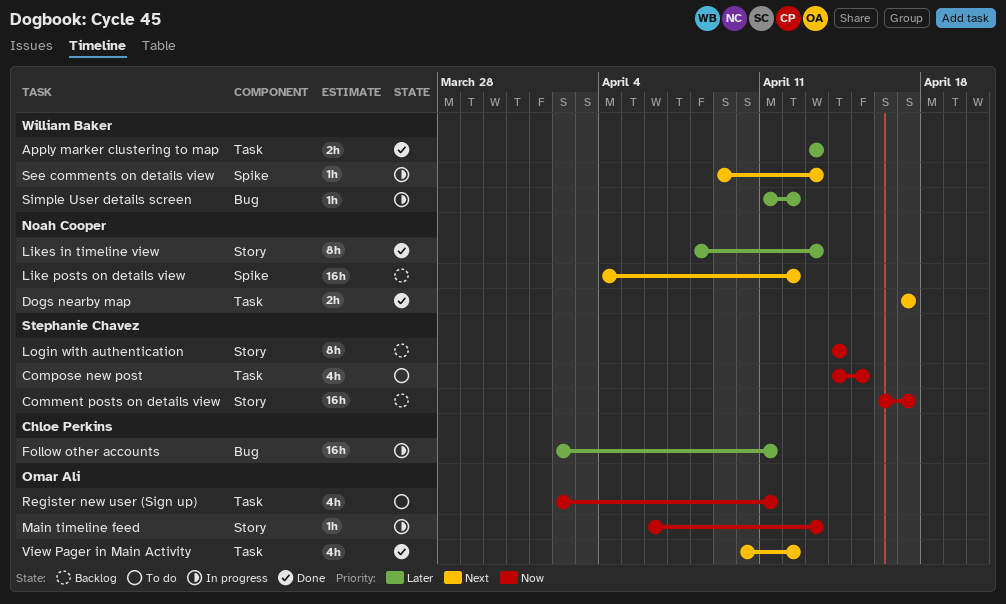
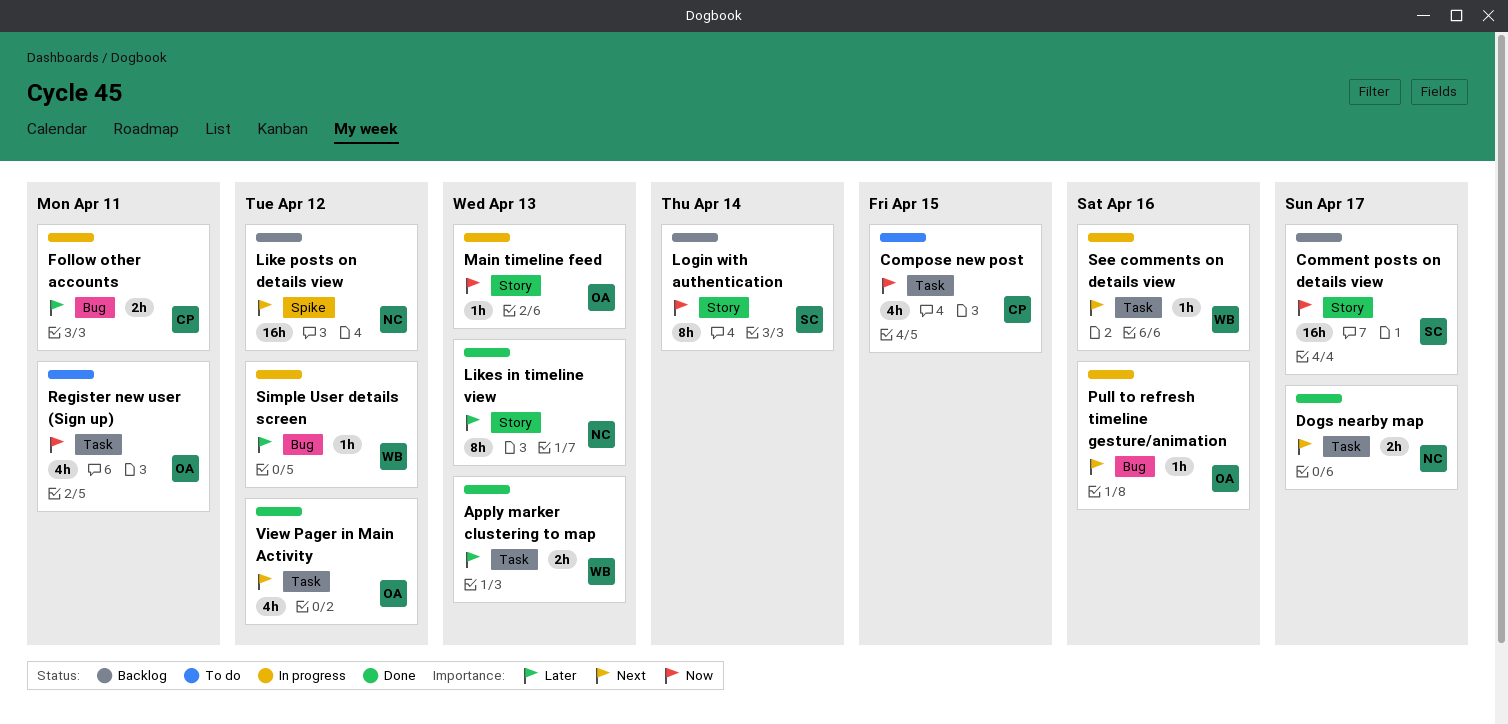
Compose new post, owner: Stephanie Chavez -> Chloe Perkins
Follow other accounts, estimate: 16h -> 2h
Pull to refresh timeline gesture/animation: none -> present
See comments on details view, label: Spike -> Task
See comments on details view, due: Apr 13 -> Apr 16

